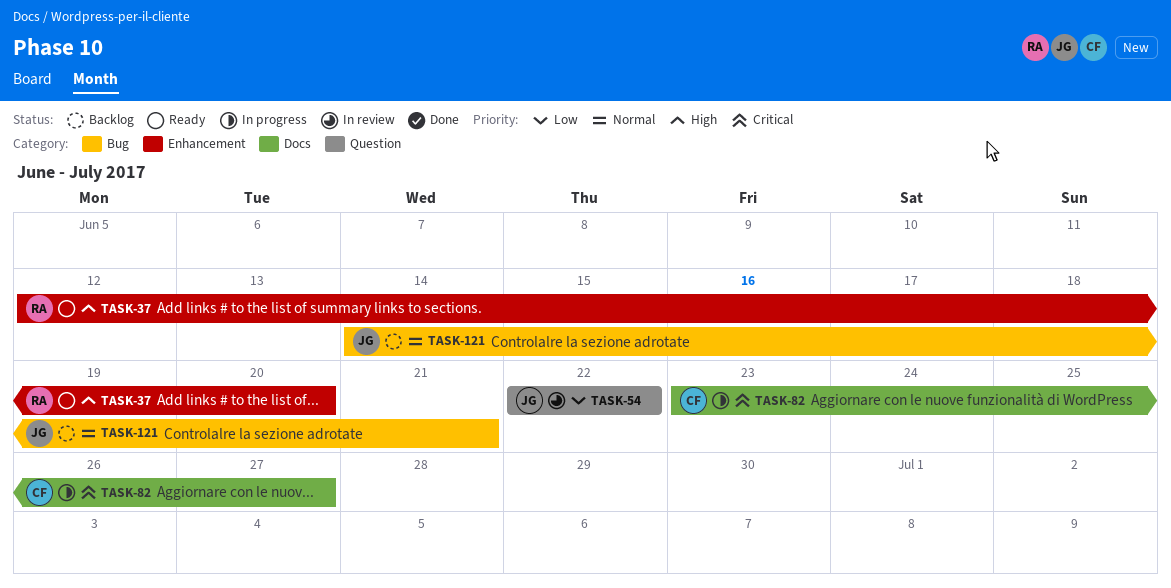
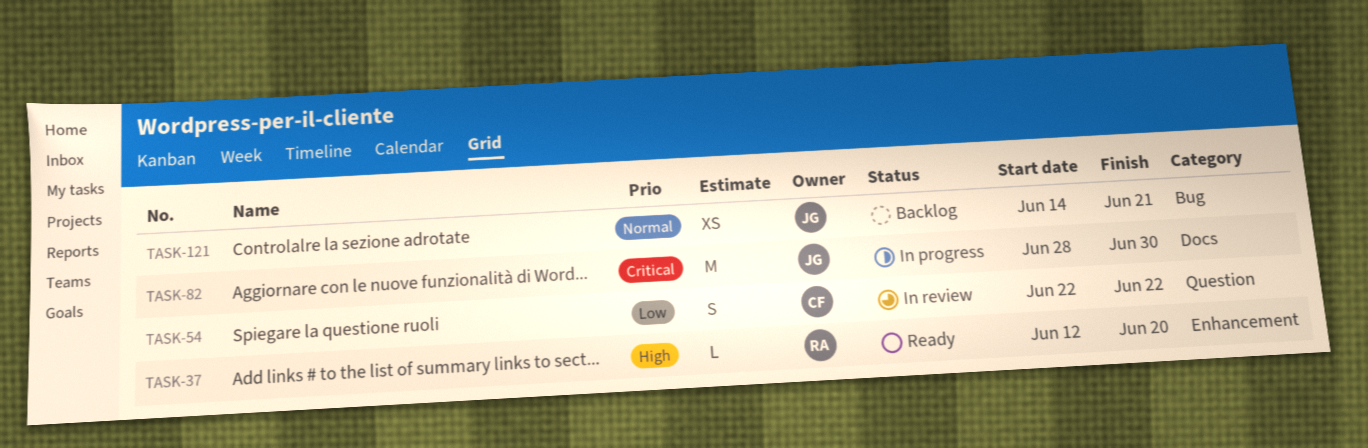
TASK-54, owner: JG -> CF
TASK-82, owner: CF -> JG
TASK-82, start: Jun 23 -> Jun 28
TASK-82, due: Jun 27 -> Jun 30

